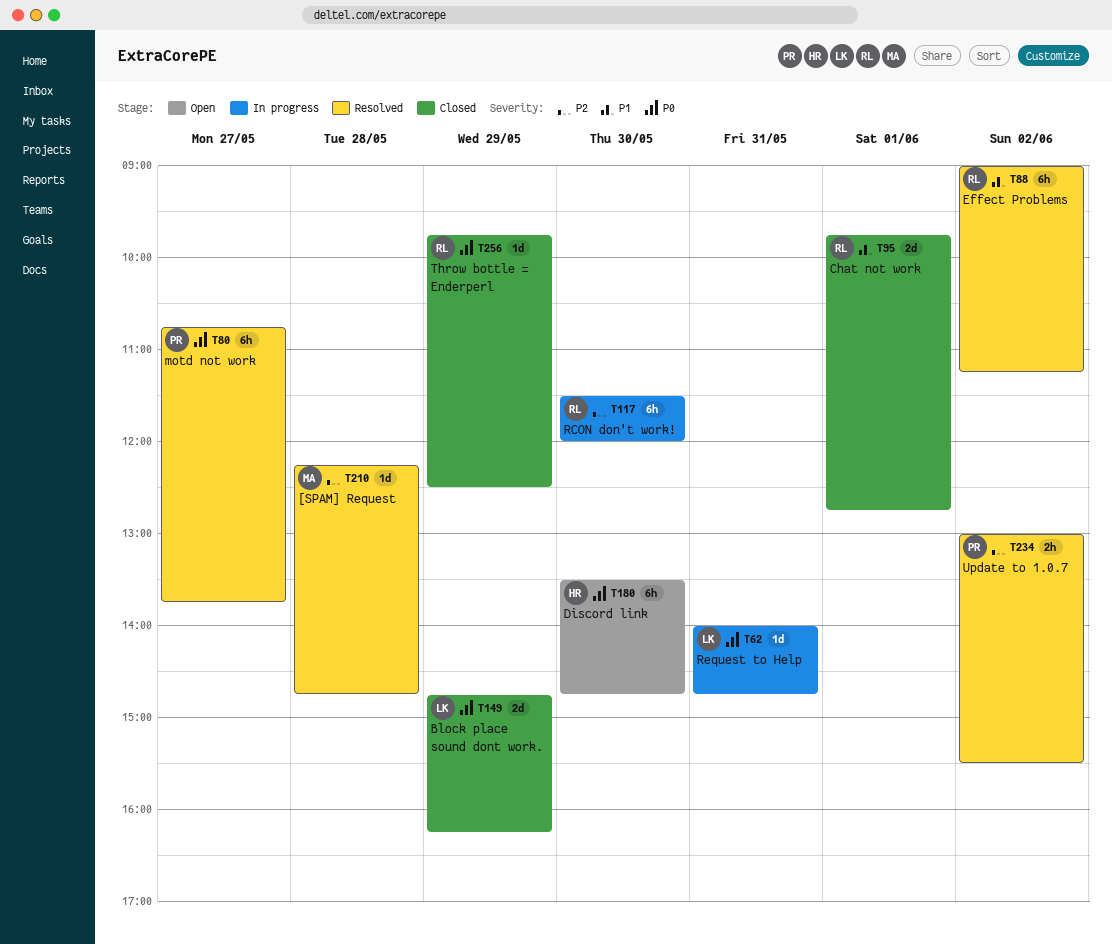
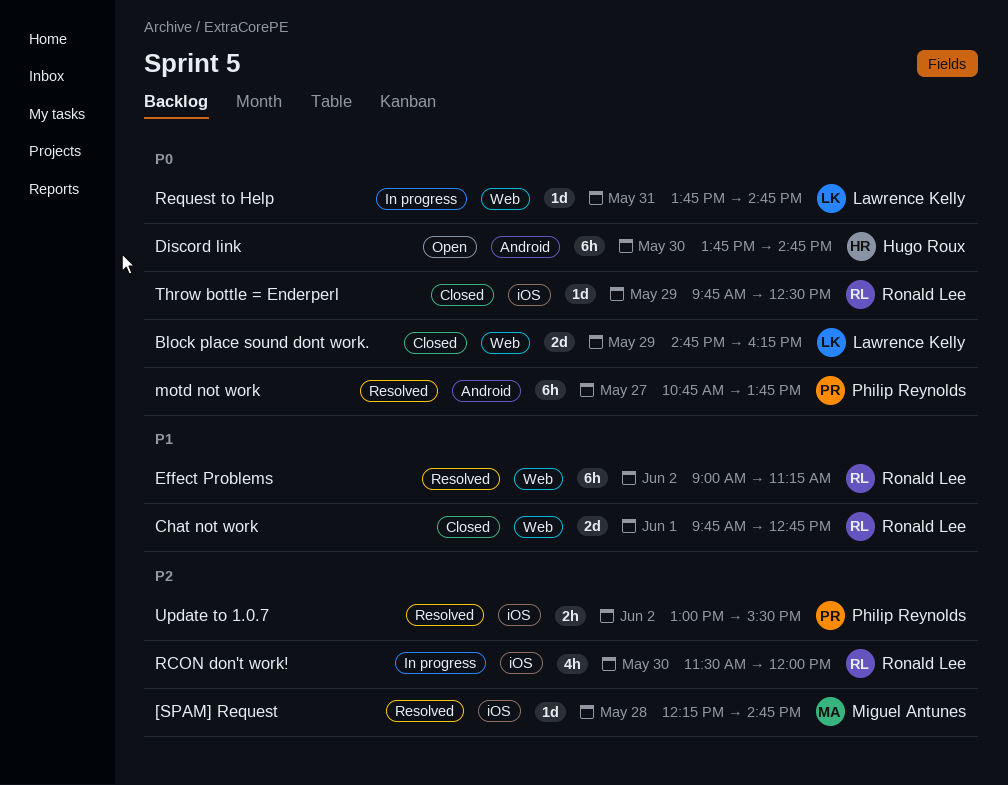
Discord link, begins: 13:30 -> 13:45
RCON don't work!, estimate: 6h -> 4h
Request to Help, begins: 14:00 -> 13:45

